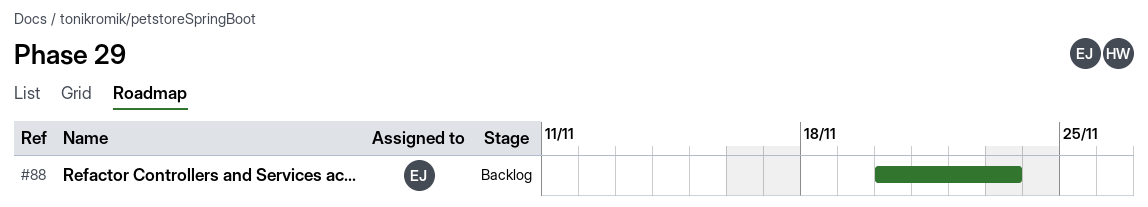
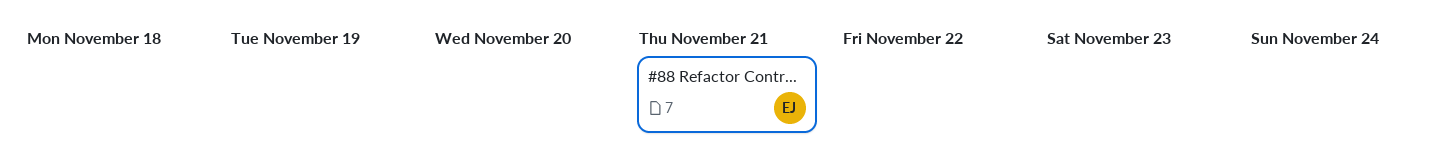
#88, due: Nov 23 -> Nov 21

